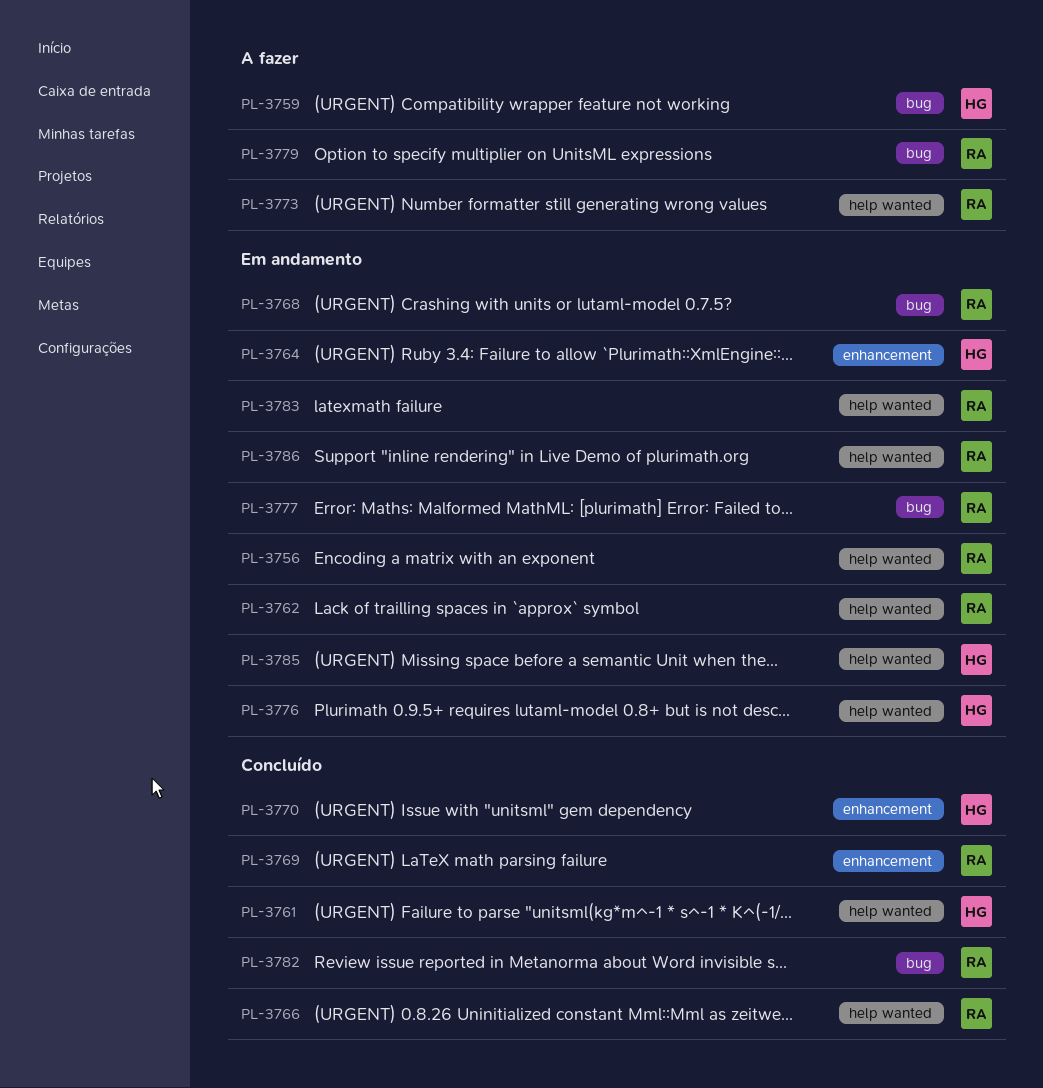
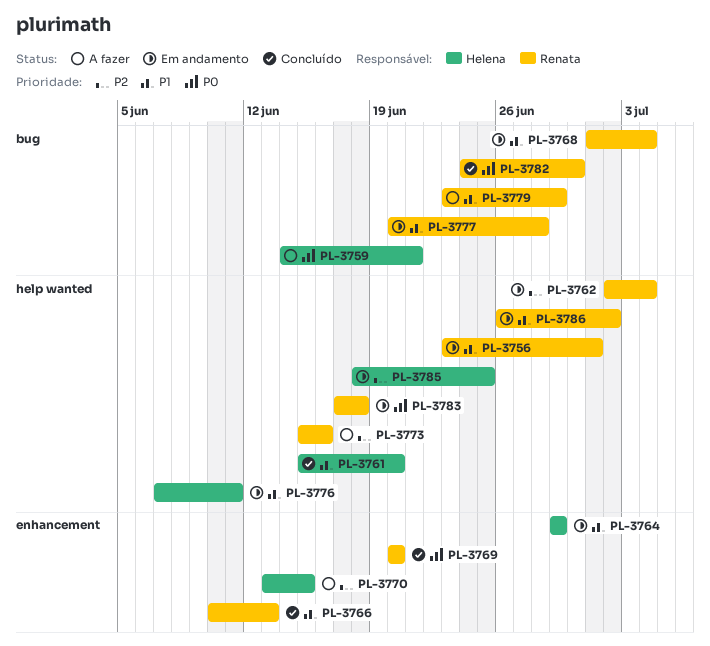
PL-3766, label: help wanted -> enhancement
PL-3770, status: Concluído -> A fazer

